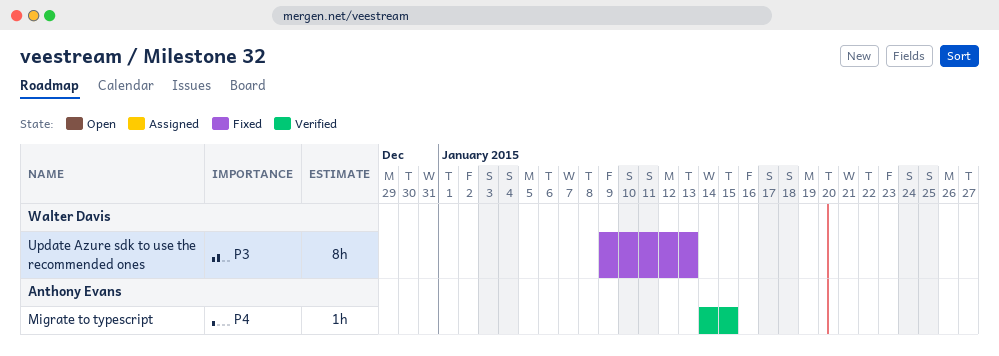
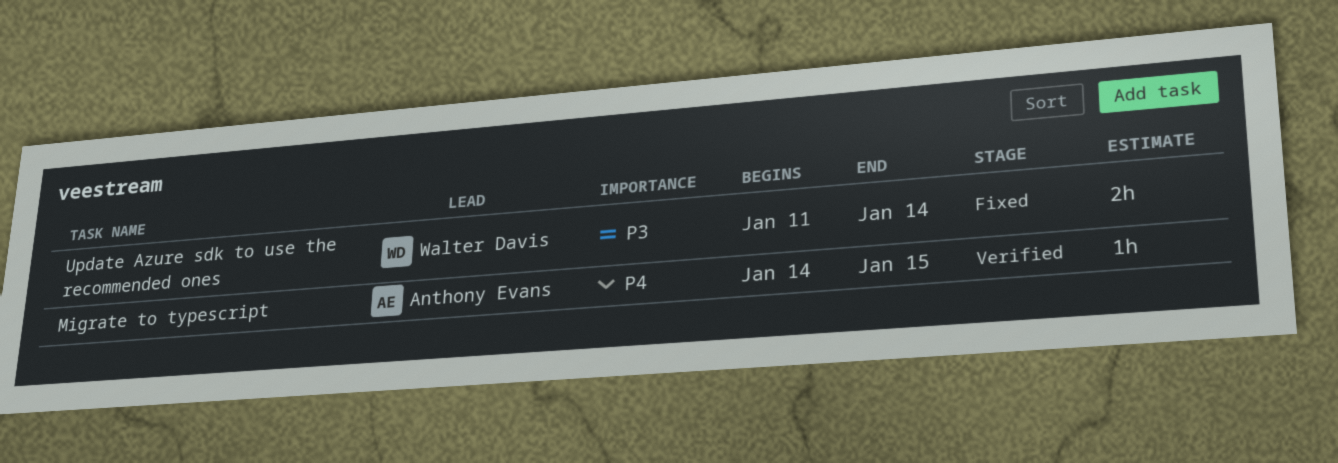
Update Azure sdk to use the recommended ones, estimate: 8h -> 2h
Update Azure sdk to use the recommended ones, start: Jan 9 -> Jan 11
Update Azure sdk to use the recommended ones, due: Jan 13 -> Jan 14

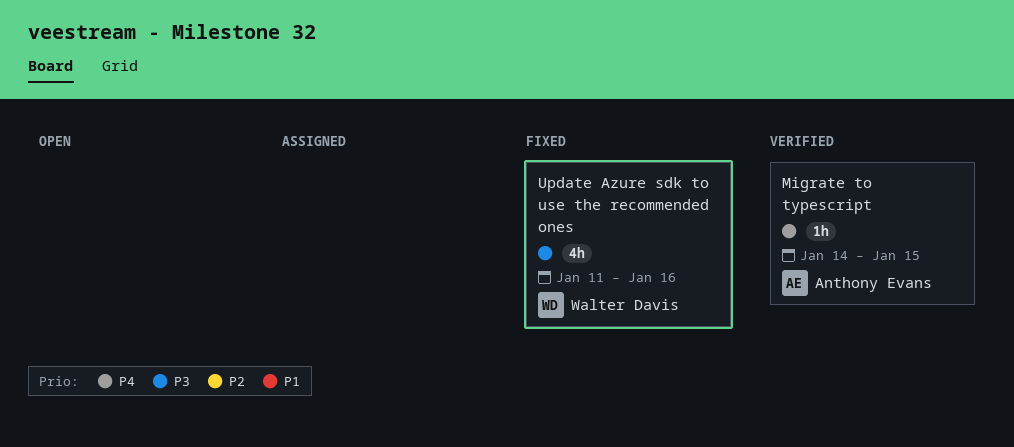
Update Azure sdk to use the recommended ones, estimate: 2h -> 4h
Update Azure sdk to use the recommended ones, due: Jan 14 -> Jan 16

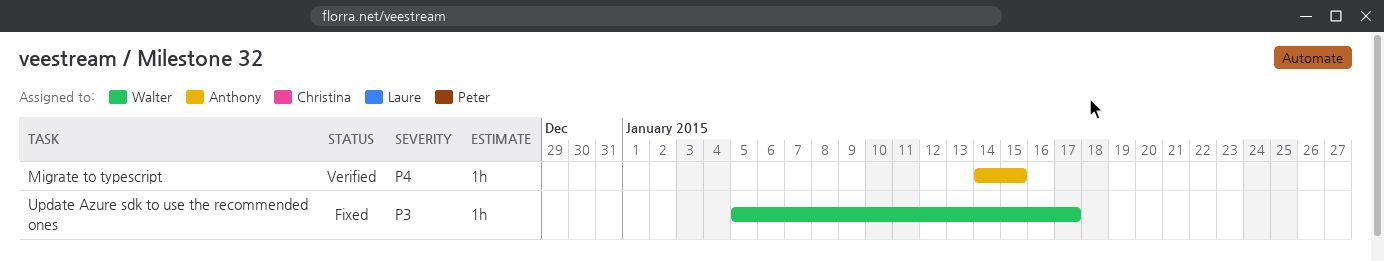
Update Azure sdk to use the recommended ones, estimate: 4h -> 1h
Update Azure sdk to use the recommended ones, start: Jan 11 -> Jan 5
Update Azure sdk to use the recommended ones, due: Jan 16 -> Jan 17

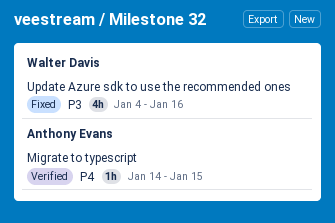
Update Azure sdk to use the recommended ones, estimate: 1h -> 4h
Update Azure sdk to use the recommended ones, start: Jan 5 -> Jan 4
Update Azure sdk to use the recommended ones, due: Jan 17 -> Jan 16

